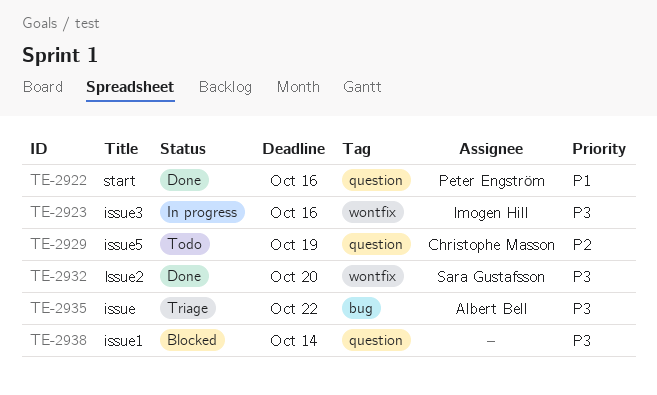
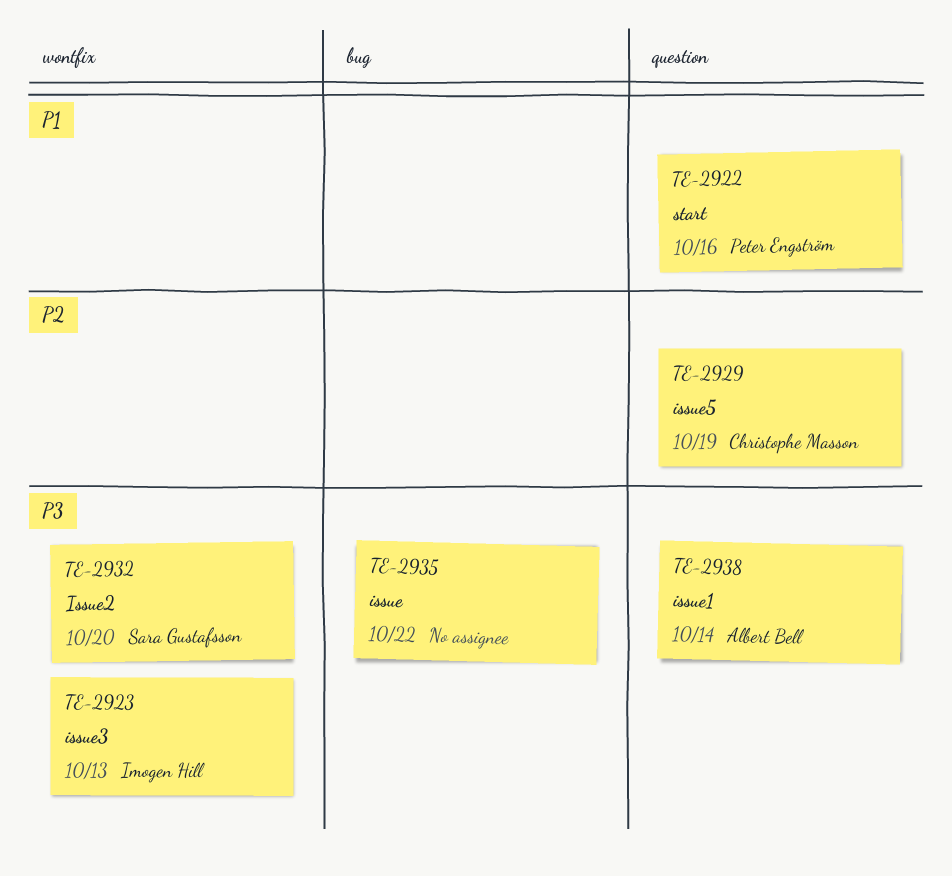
TE-2923, due: Oct 16 -> Oct 13
TE-2935, owner: Albert Bell -> none
TE-2938, owner: none -> Albert Bell

